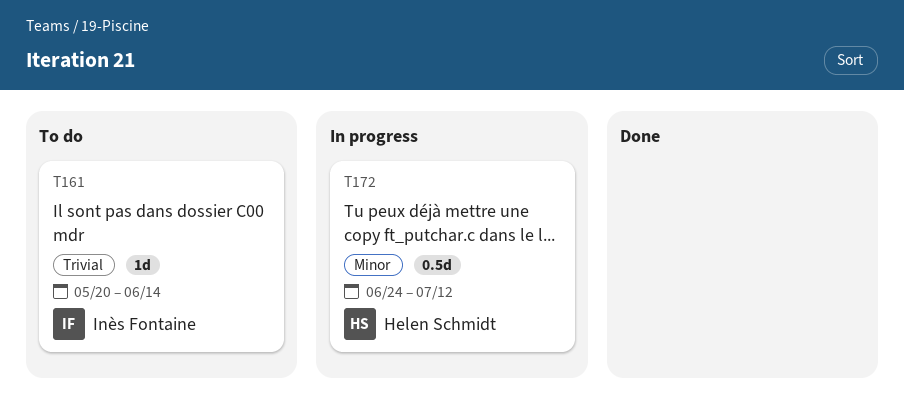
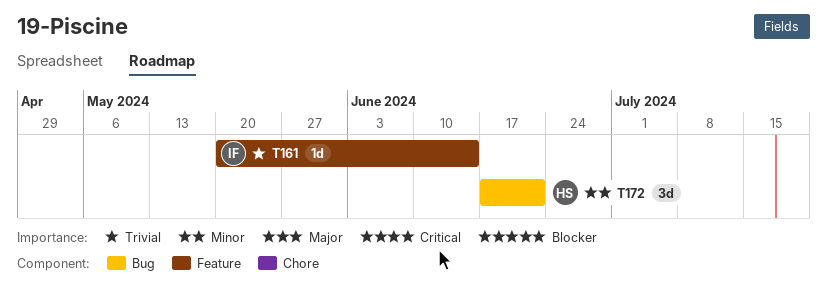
T172, estimate: 0.5d -> 3d
T172, start: Jun 24 -> Jun 17
T172, due: Jul 12 -> Jun 21

